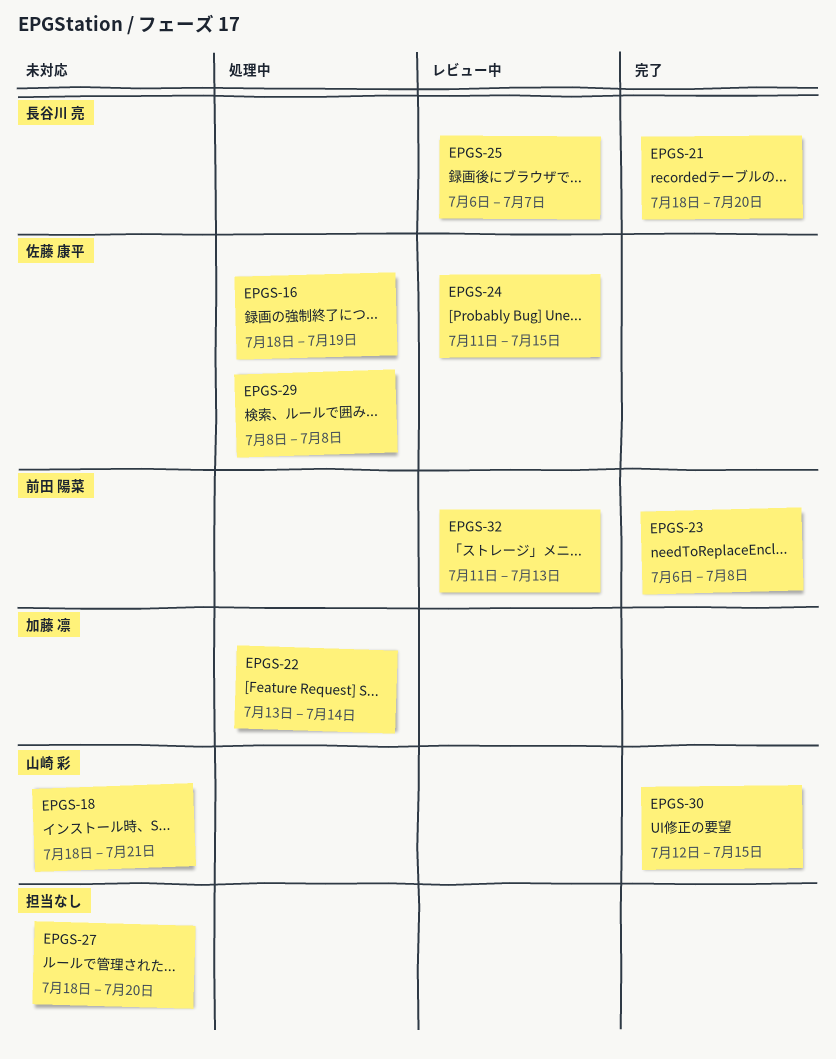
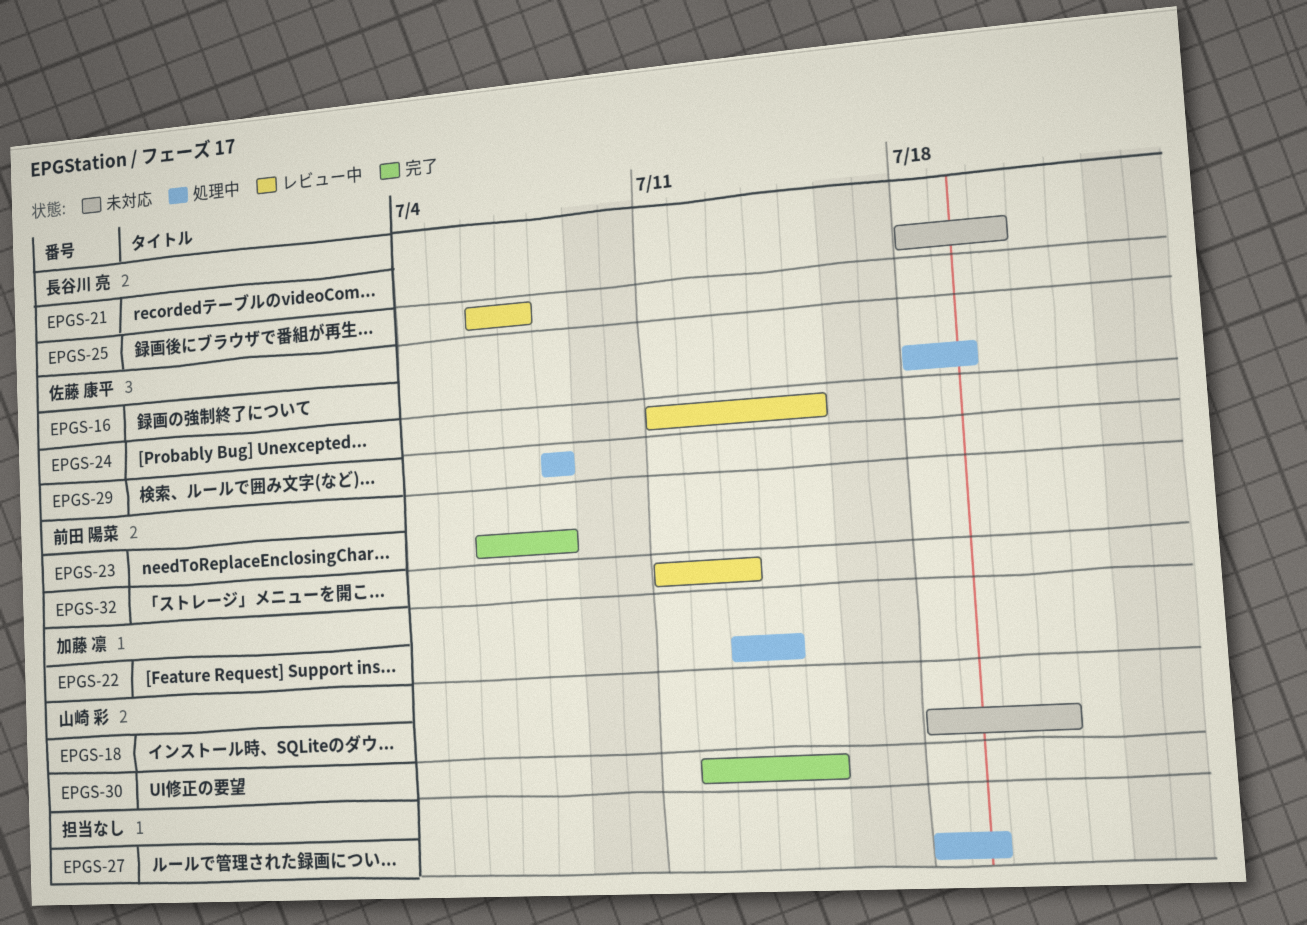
EPGS-21, status: 完了 -> 未対応
EPGS-27, status: 未対応 -> 処理中
EPGS-27, due: Jul 20 -> Jul 19

